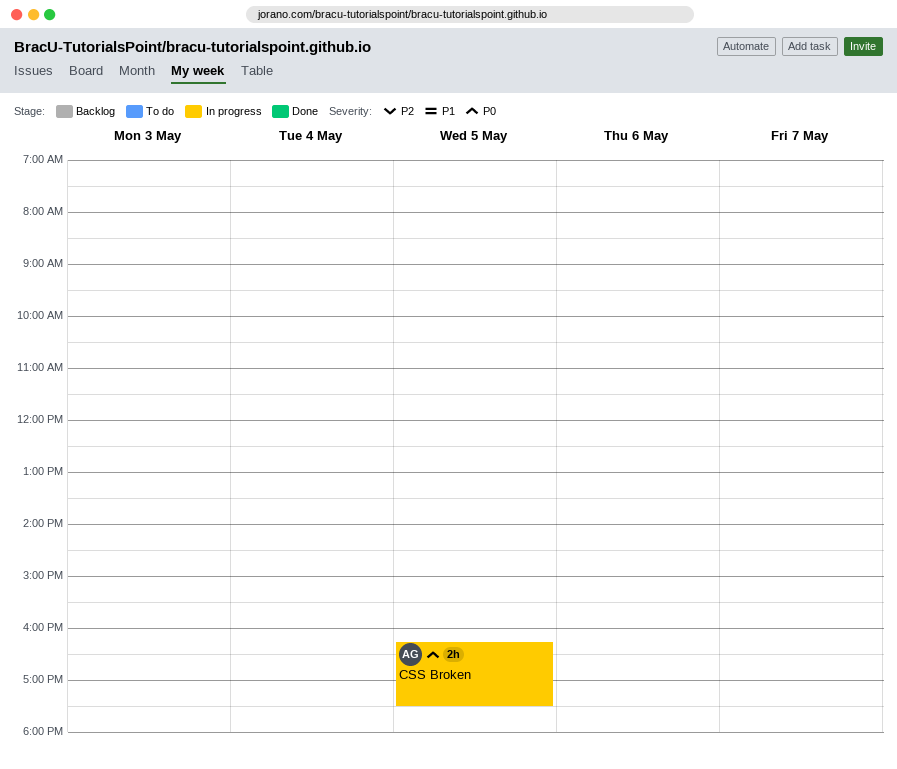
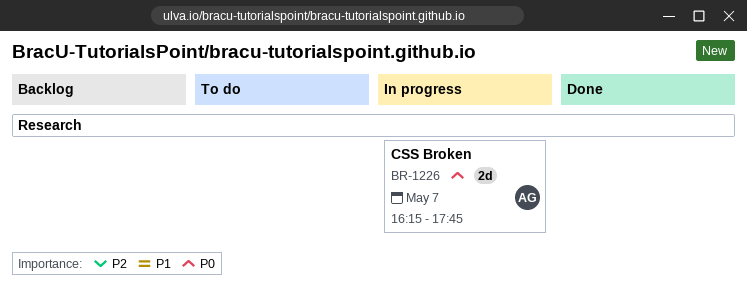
CSS Broken, estimate: 2h -> 2d
CSS Broken, day: May 5 -> May 7
CSS Broken, ends: 17:30 -> 17:45

